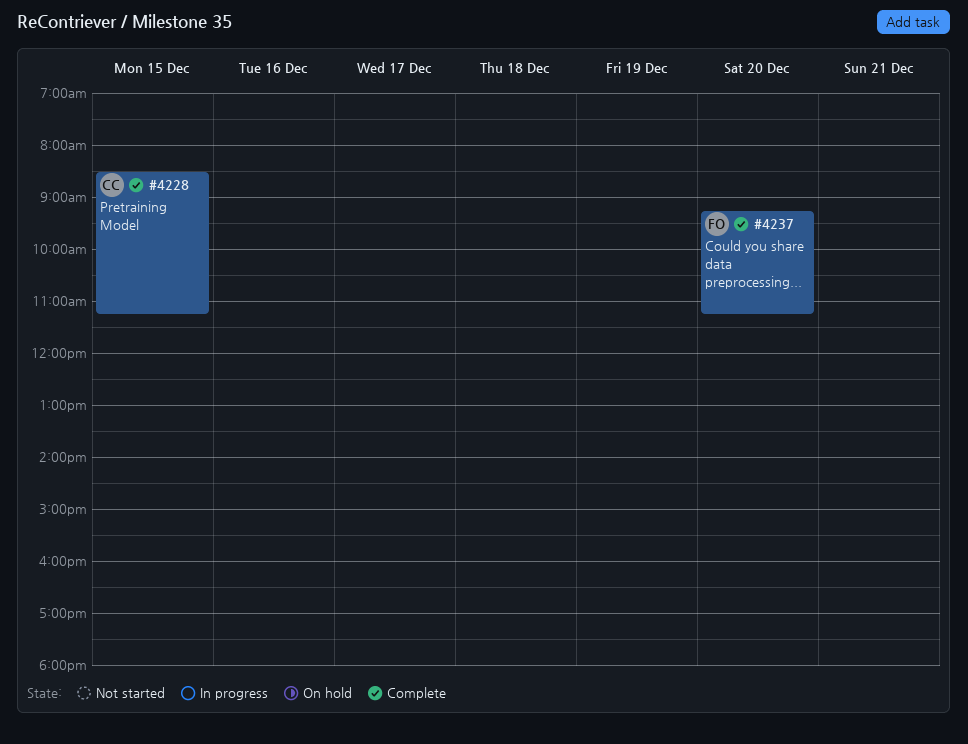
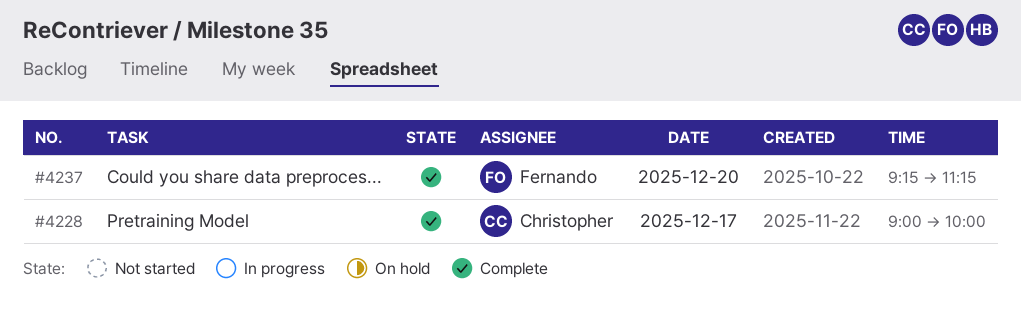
#4228, day: Dec 15 -> Dec 17
#4228, begins: 08:30 -> 09:00
#4228, ends: 11:15 -> 10:00

